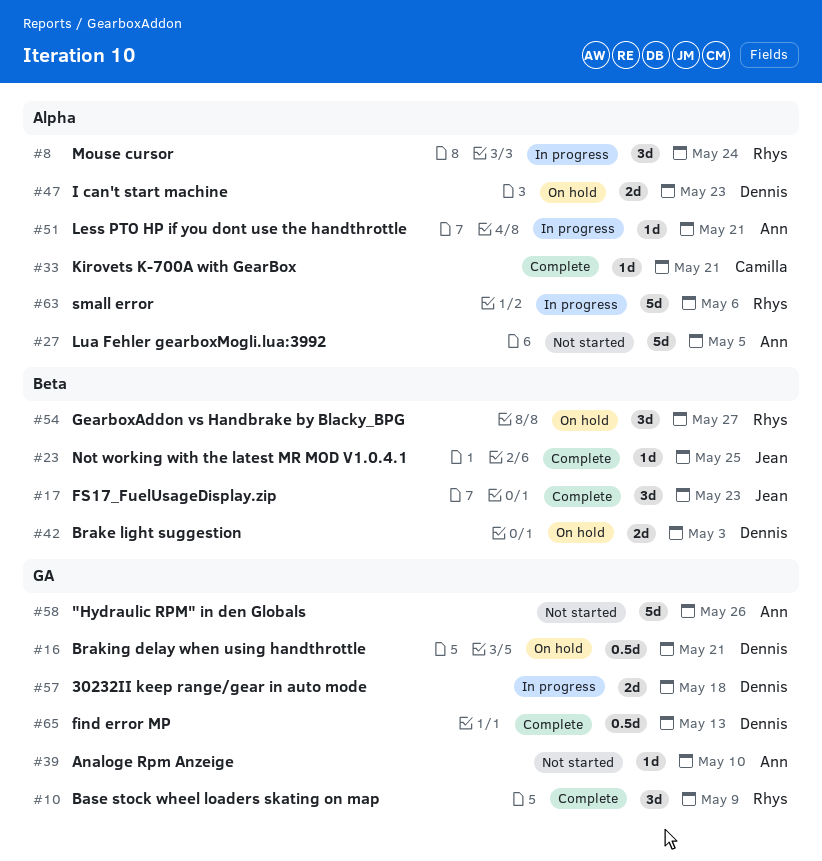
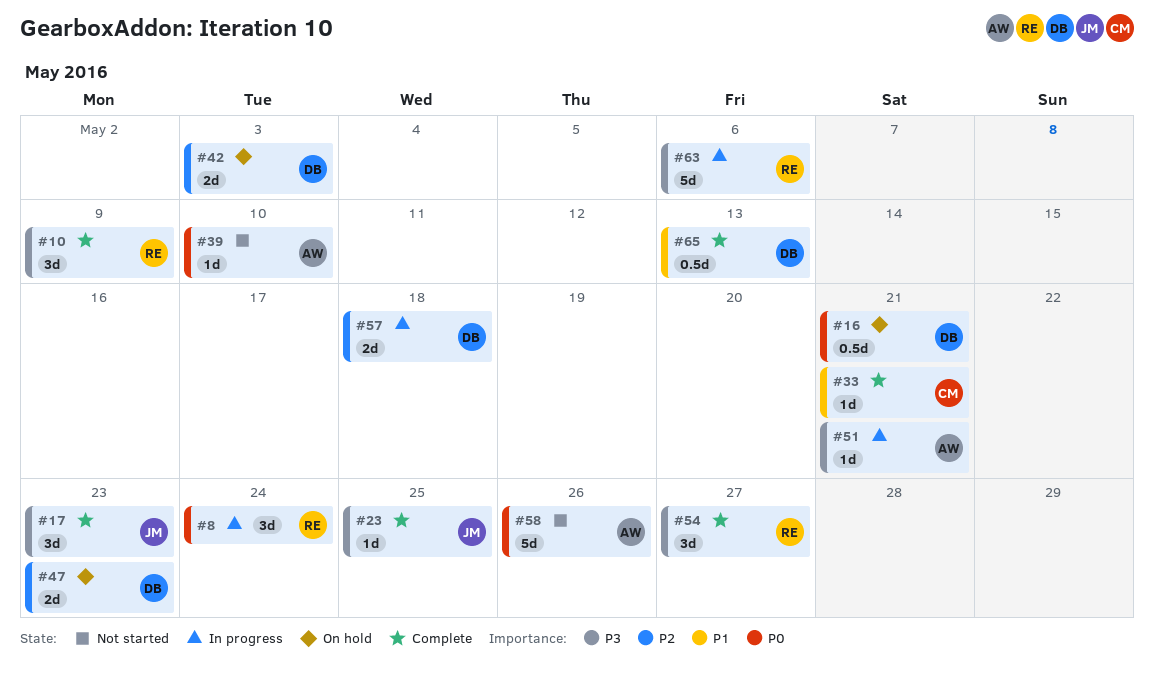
#27: present -> none
#54, status: On hold -> Complete

